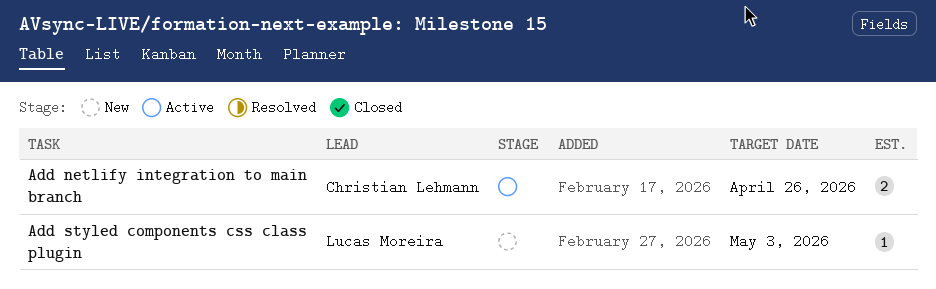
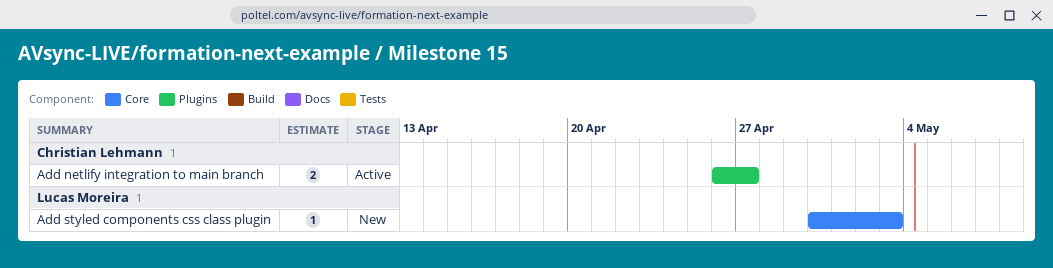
Add netlify integration to main branch, due: Apr 26 -> Apr 27

